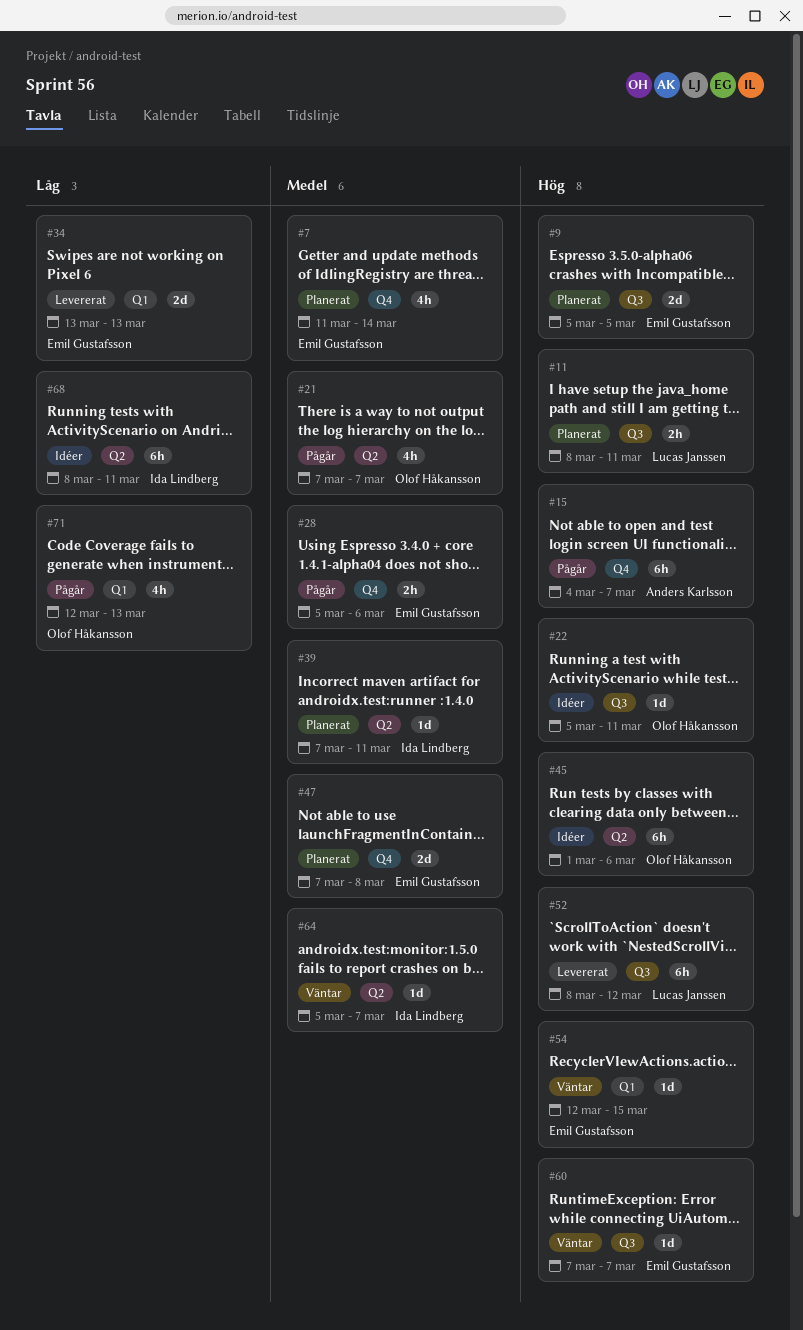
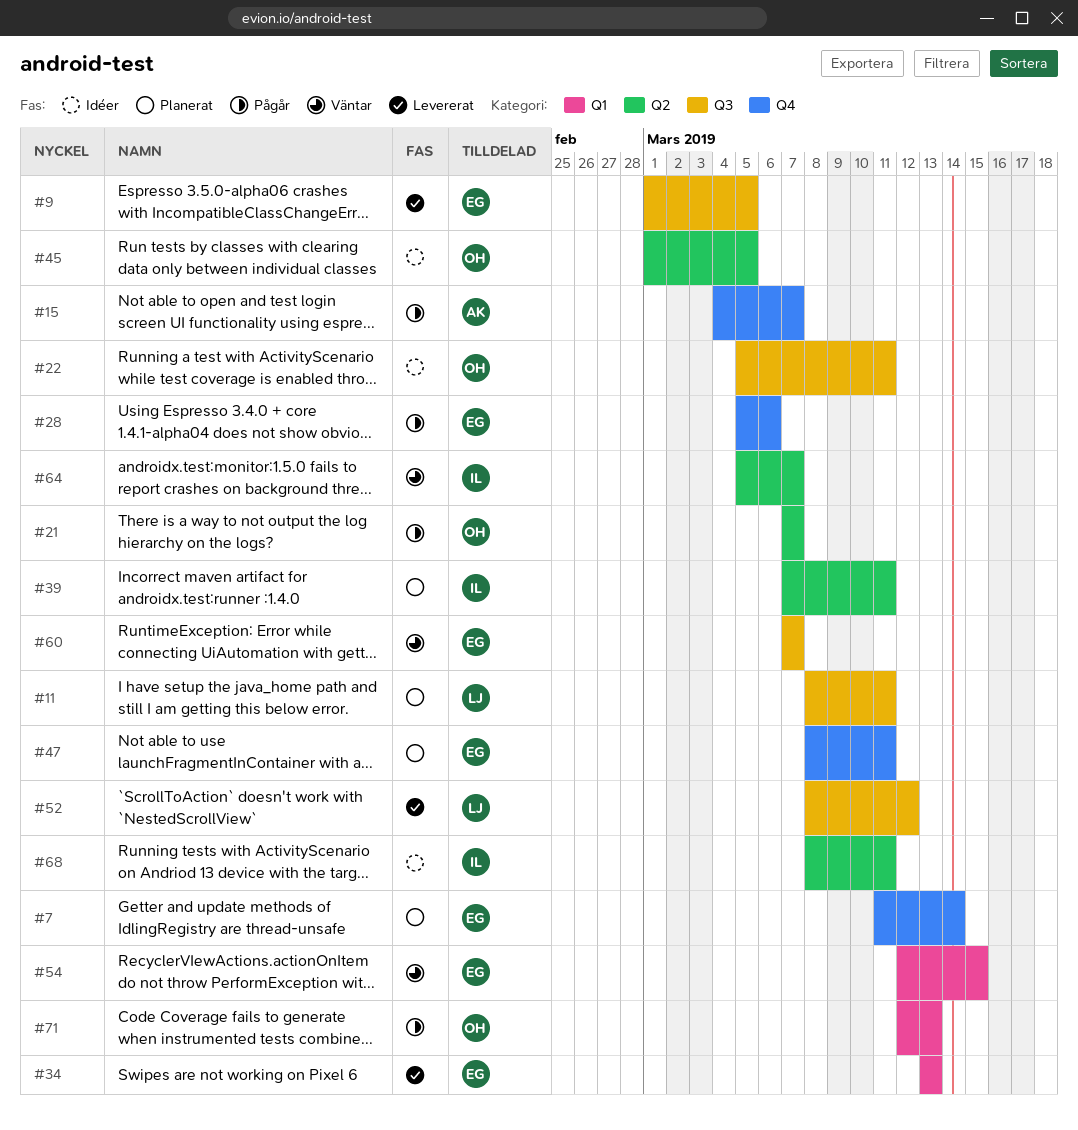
#9, status: Planerat -> Levererat
#9, start: Mar 5 -> Mar 1
#45, due: Mar 6 -> Mar 5
#47, start: Mar 7 -> Mar 8
#47, due: Mar 8 -> Mar 11

